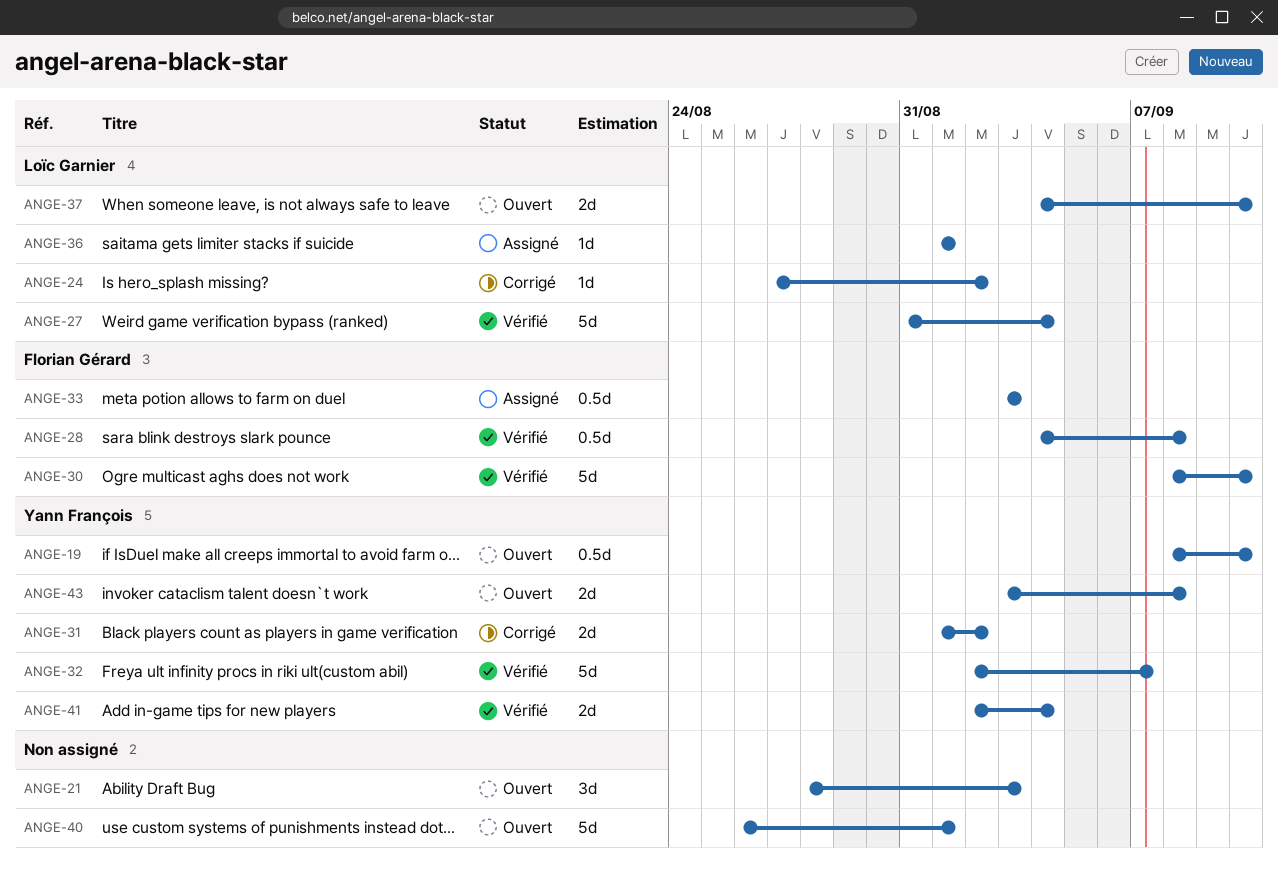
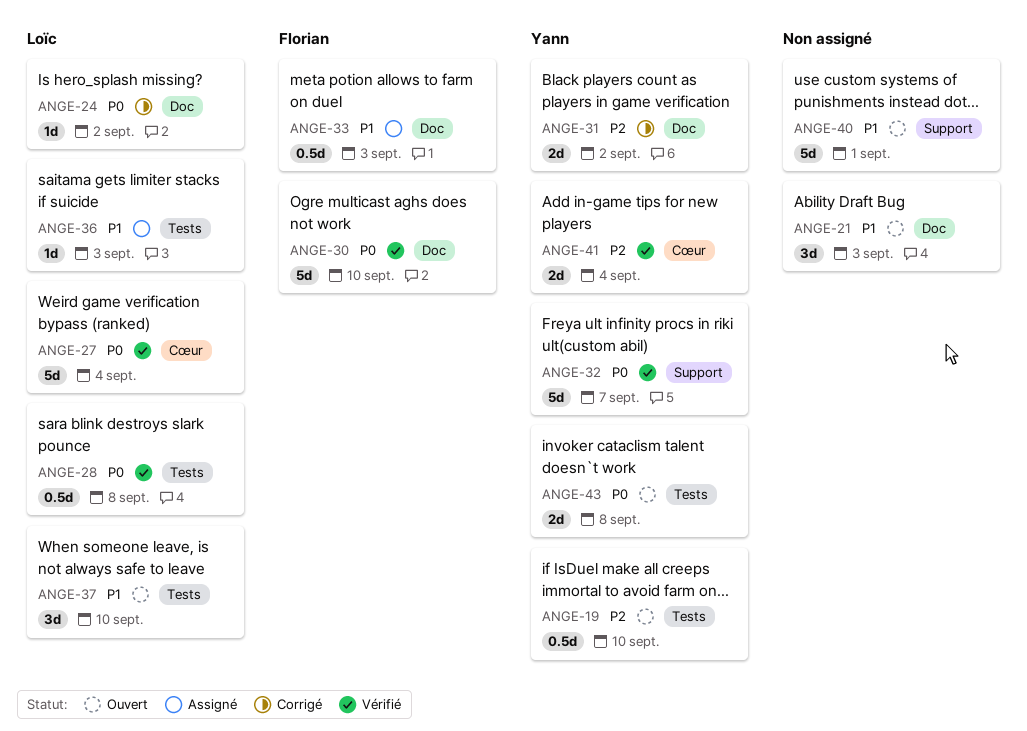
ANGE-28, owner: Florian Gérard -> Loïc Garnier
ANGE-36, due: Sep 1 -> Sep 3
ANGE-37, estimate: 2d -> 3d

